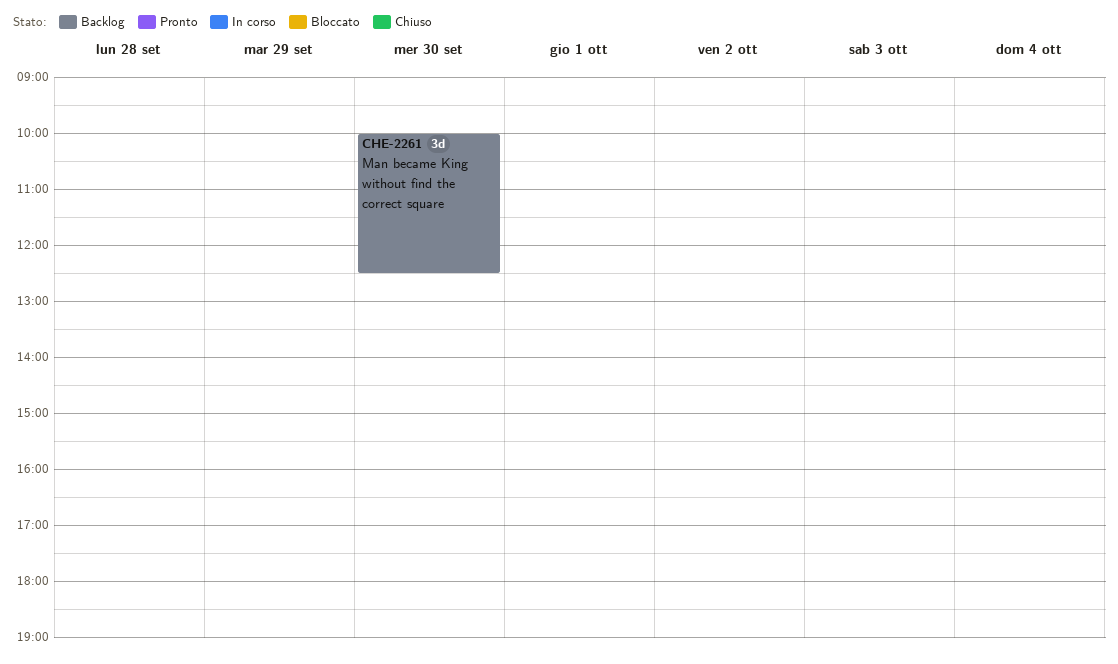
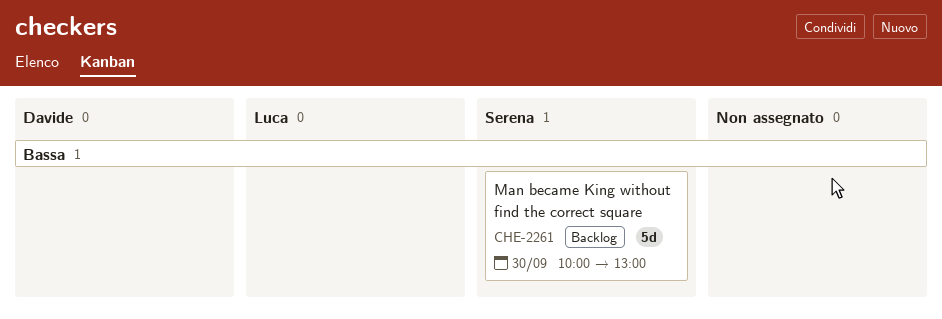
CHE-2261, estimate: 3d -> 5d
CHE-2261, ends: 12:30 -> 13:00

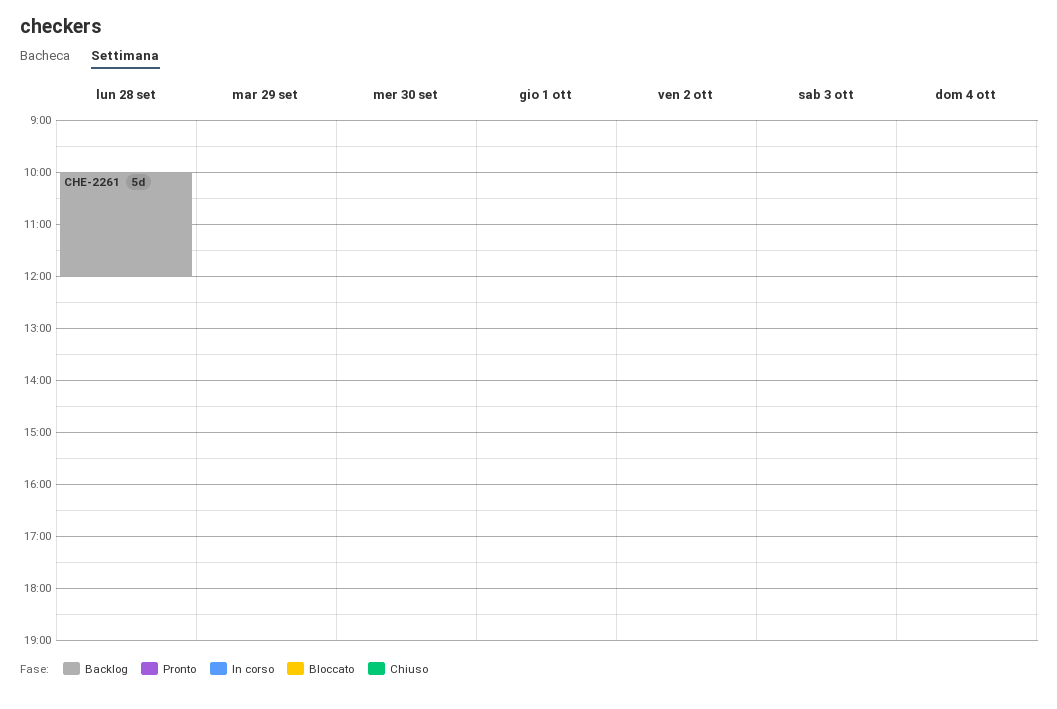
CHE-2261, day: Sep 30 -> Sep 28
CHE-2261, ends: 13:00 -> 12:00

